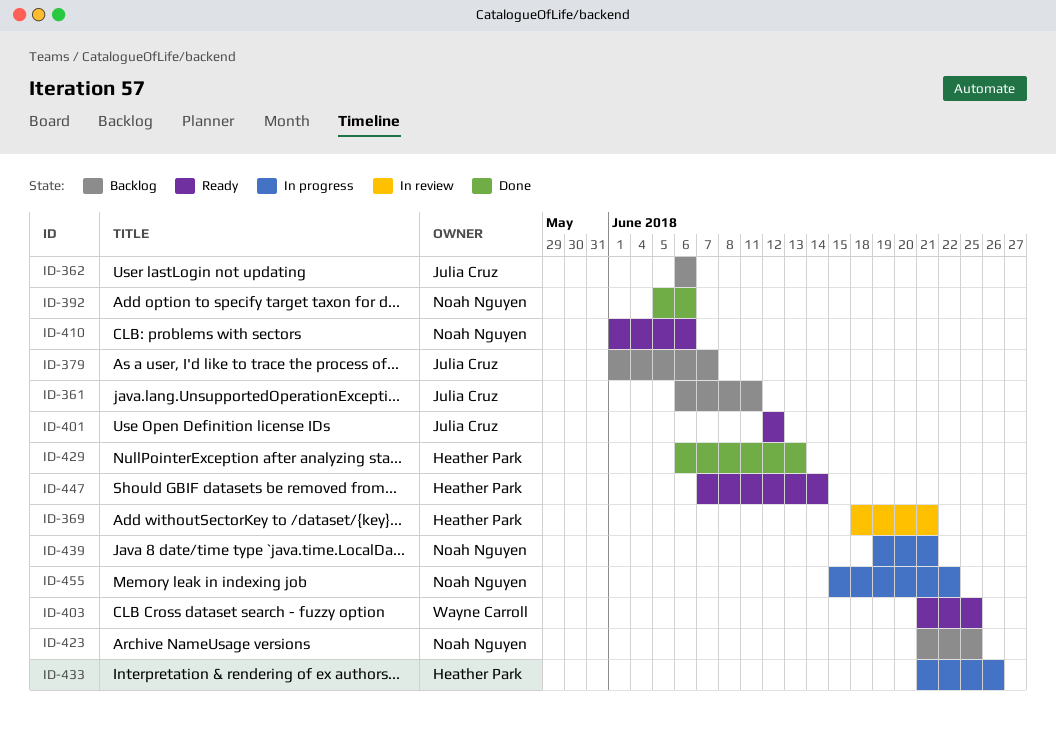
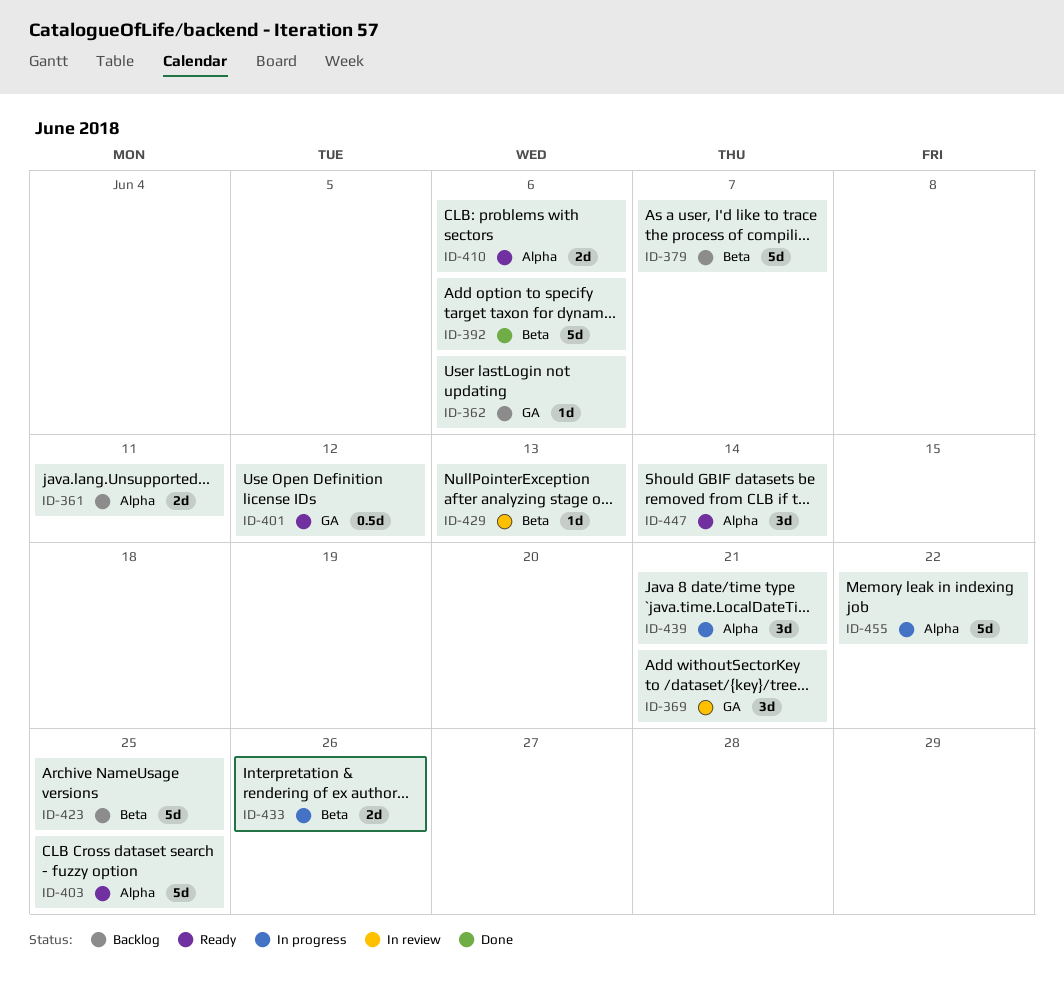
ID-429, status: Done -> In review

